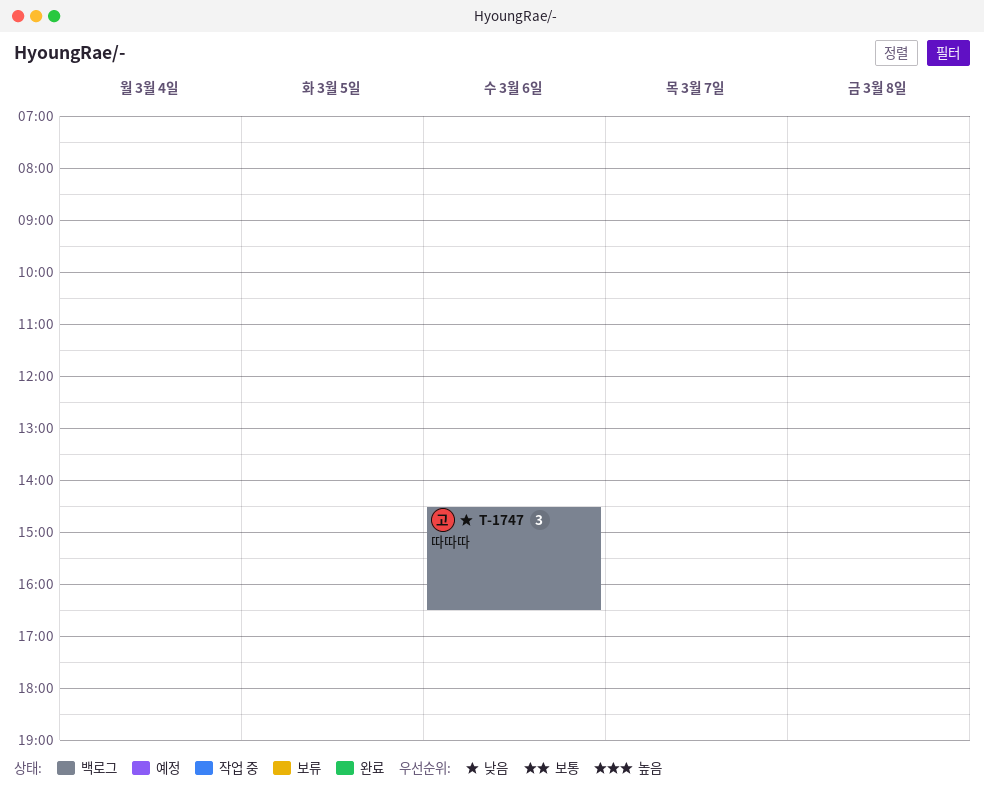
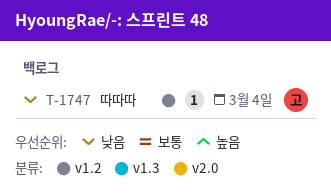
T-1747, estimate: 3 -> 1
T-1747, day: Mar 6 -> Mar 4

